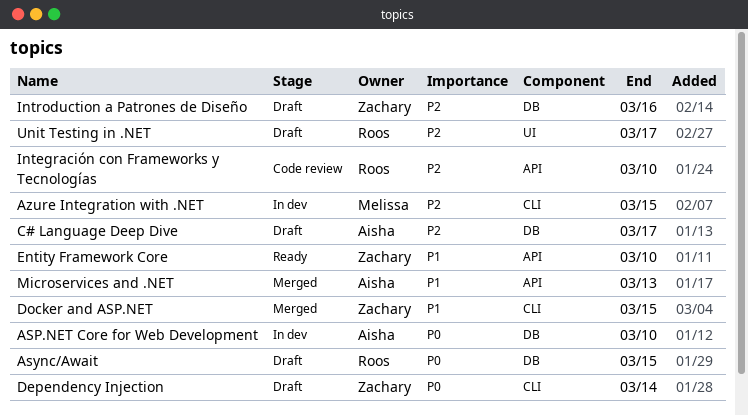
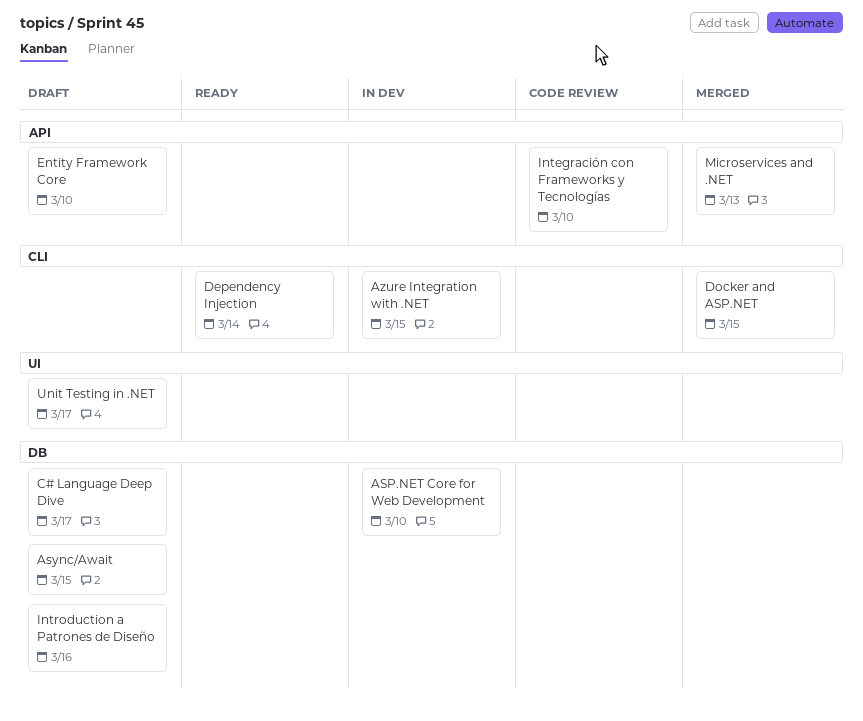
Dependency Injection, status: Draft -> Ready
Entity Framework Core, status: Ready -> Draft

